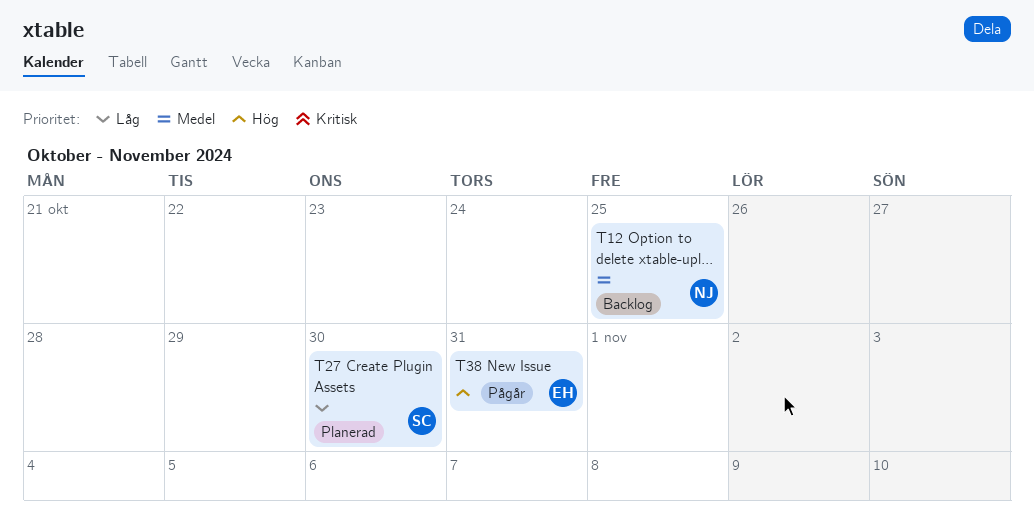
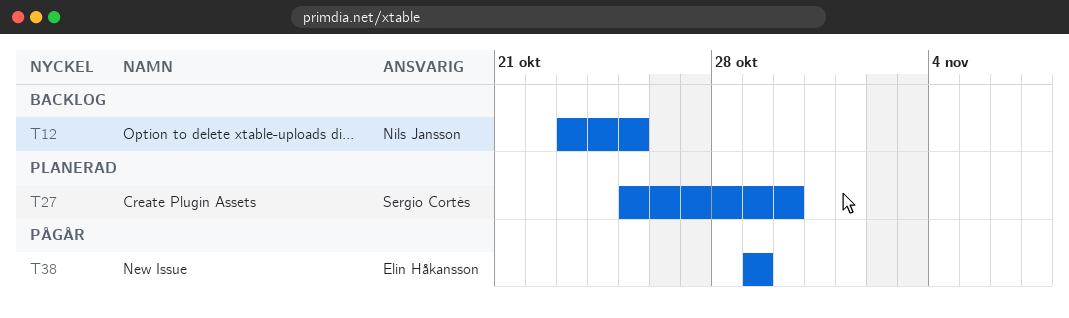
T38, due: Oct 31 -> Oct 29

